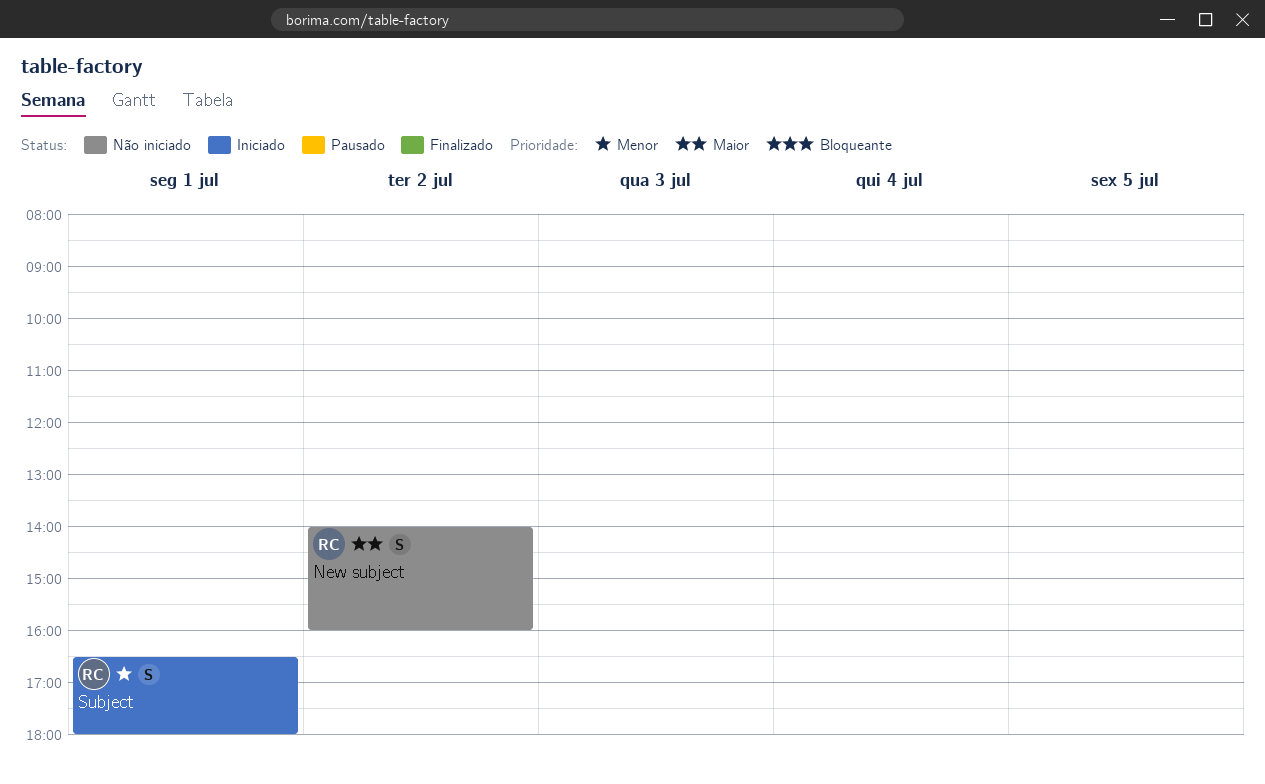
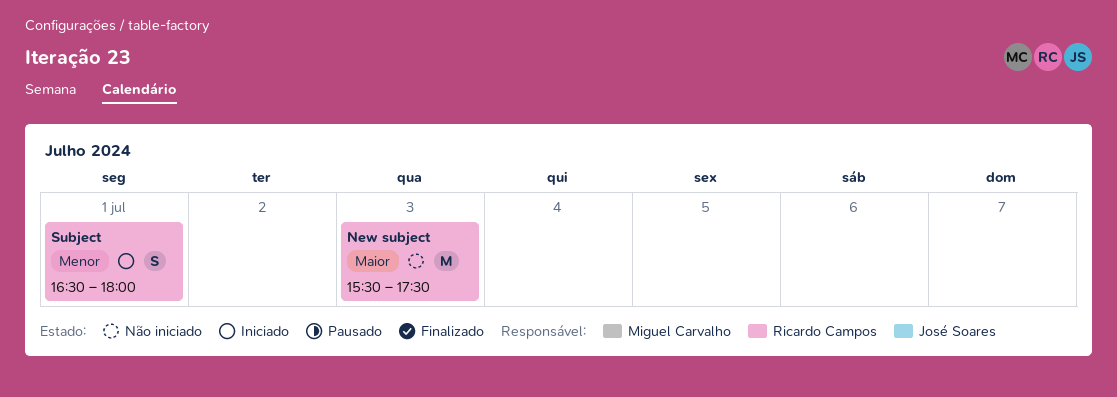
New subject, estimate: S -> M
New subject, day: Jul 2 -> Jul 3
New subject, begins: 14:00 -> 15:30
New subject, ends: 16:00 -> 17:30

